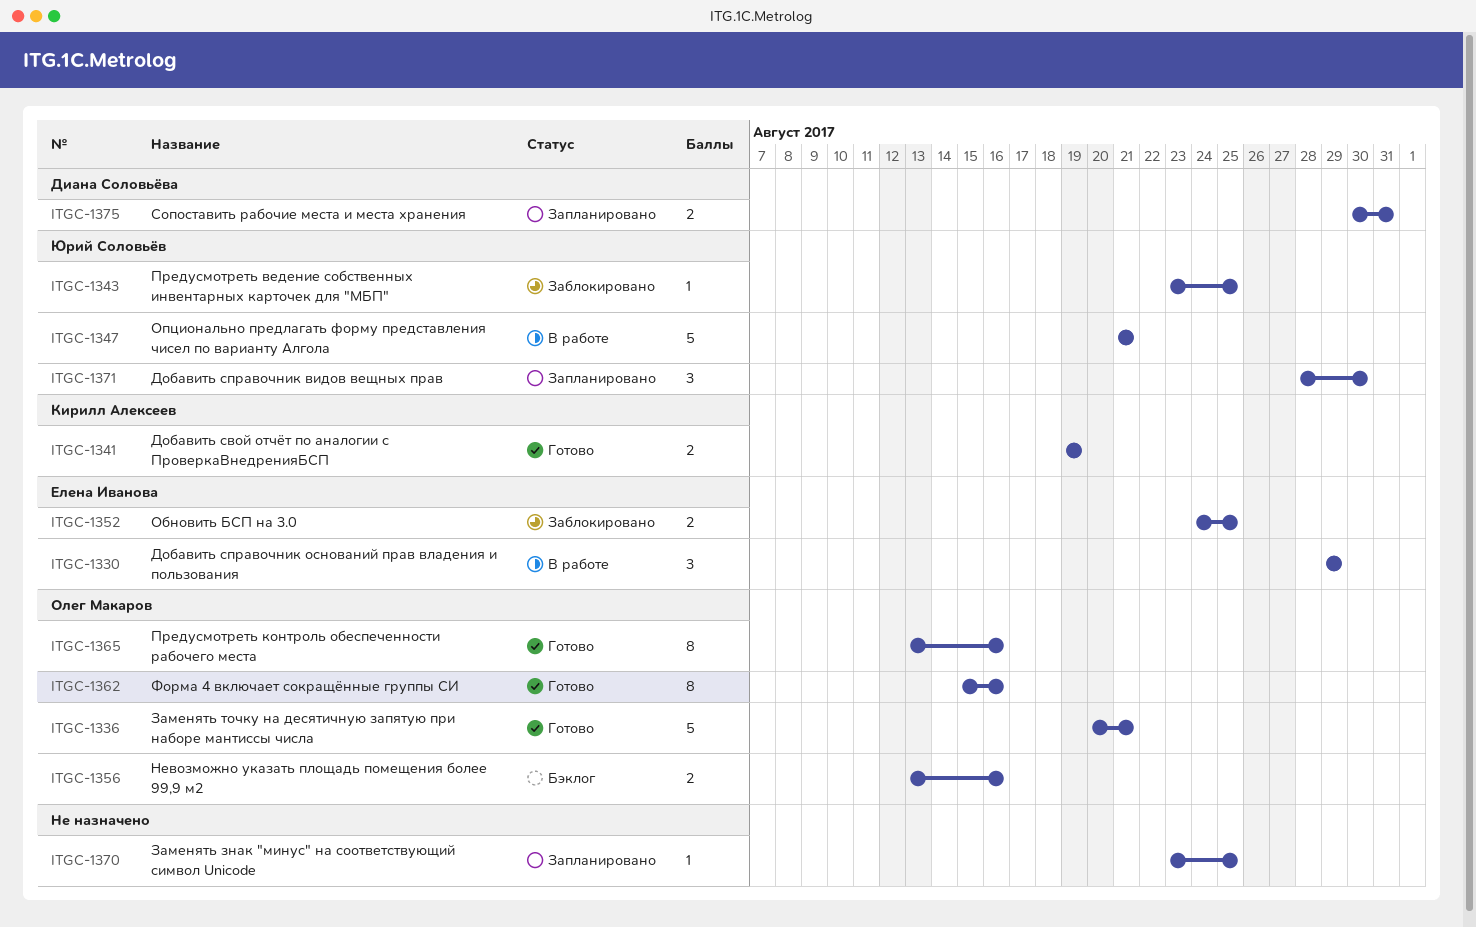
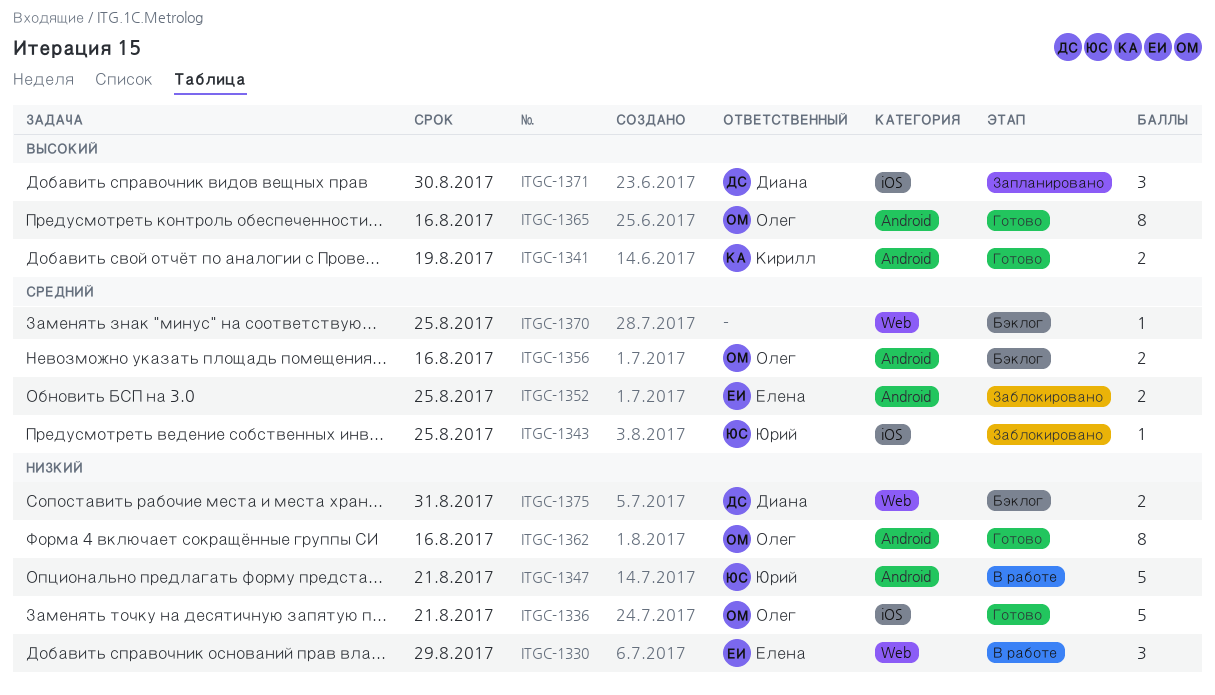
ITGC-1370, status: Запланировано -> Бэклог
ITGC-1371, owner: Юрий Соловьёв -> Диана Соловьёва
ITGC-1375, status: Запланировано -> Бэклог

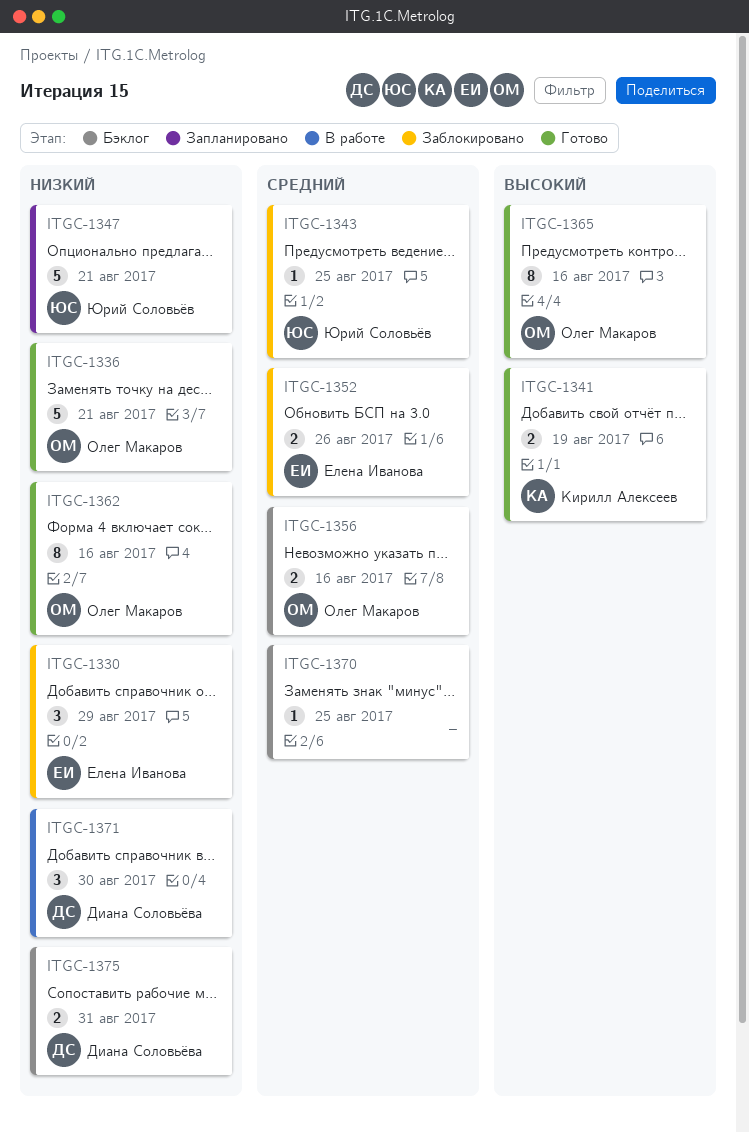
ITGC-1330, status: В работе -> Заблокировано
ITGC-1347, status: В работе -> Запланировано
ITGC-1352, due: Aug 25 -> Aug 26
ITGC-1371, status: Запланировано -> В работе
ITGC-1371, priority: Высокий -> Низкий

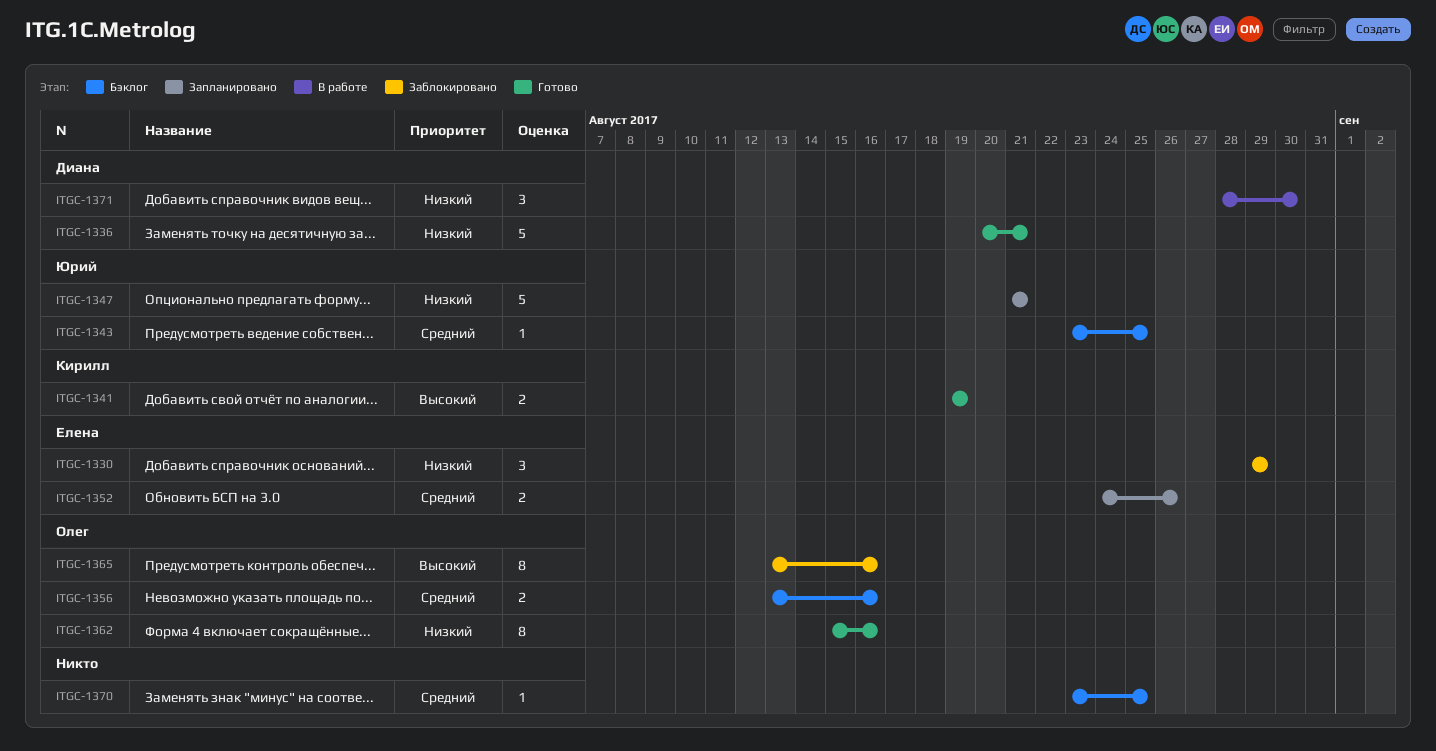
ITGC-1336, owner: Олег Макаров -> Диана Соловьёва
ITGC-1343, status: Заблокировано -> Бэклог
ITGC-1352, status: Заблокировано -> Запланировано
ITGC-1365, status: Готово -> Заблокировано
ITGC-1375: present -> none

